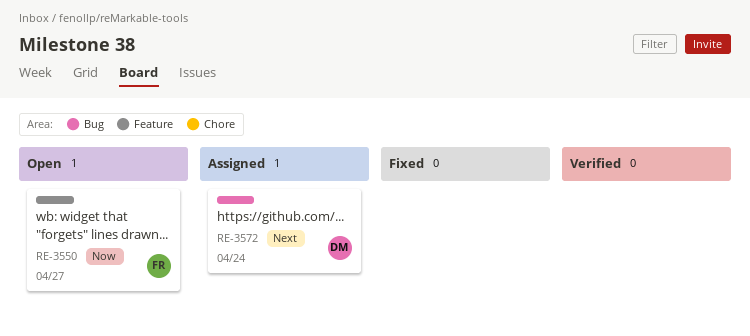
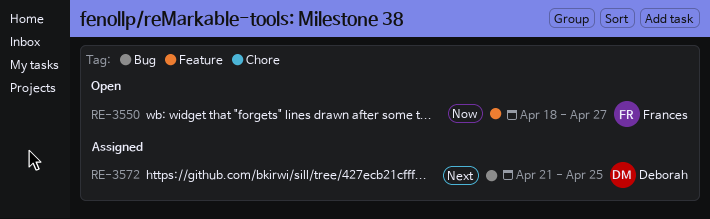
RE-3572, due: Apr 24 -> Apr 25

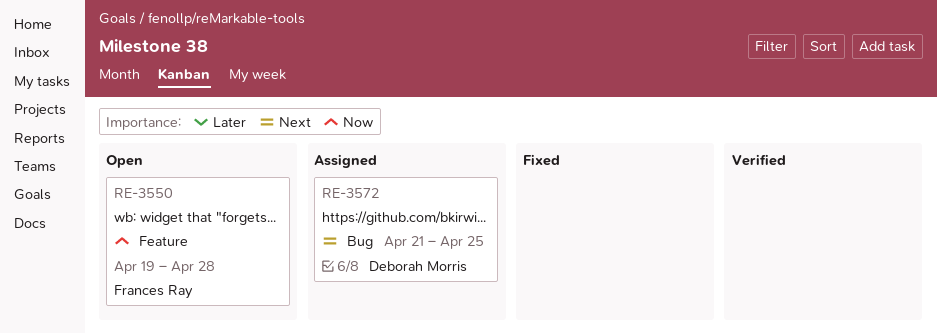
RE-3550, start: Apr 18 -> Apr 19
RE-3550, due: Apr 27 -> Apr 28

